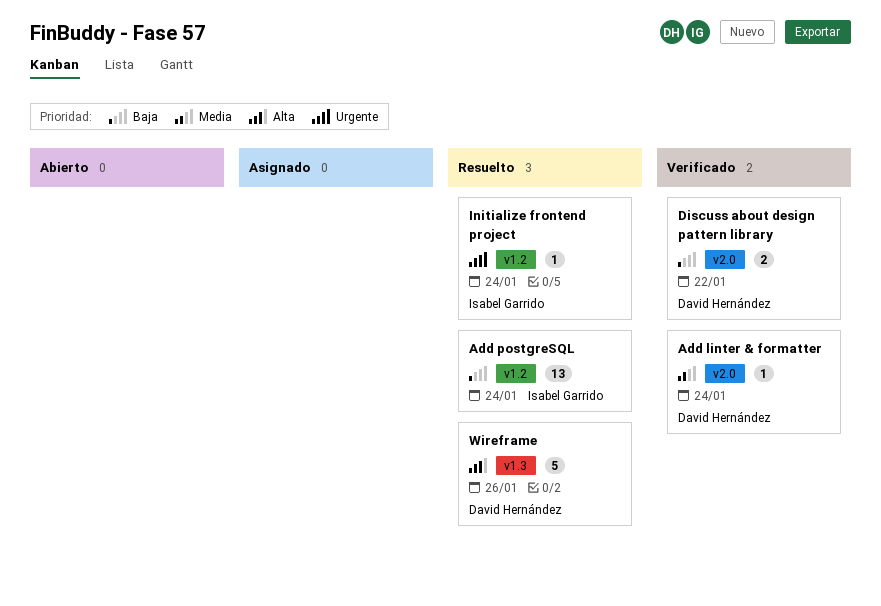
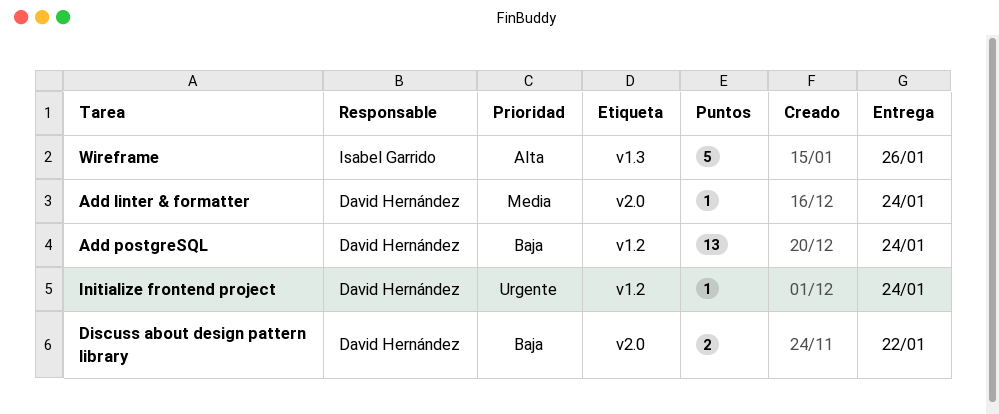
Add postgreSQL, owner: Isabel Garrido -> David Hernández
Initialize frontend project, owner: Isabel Garrido -> David Hernández
Wireframe, owner: David Hernández -> Isabel Garrido

